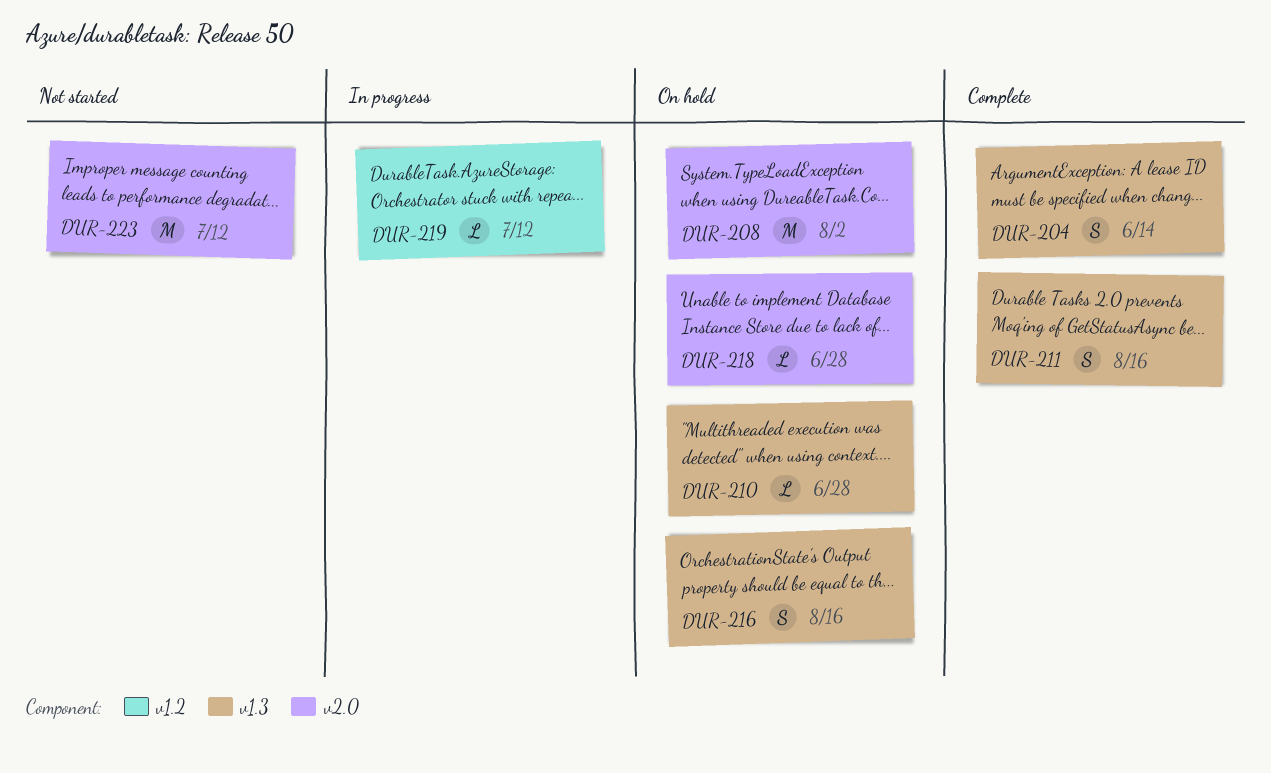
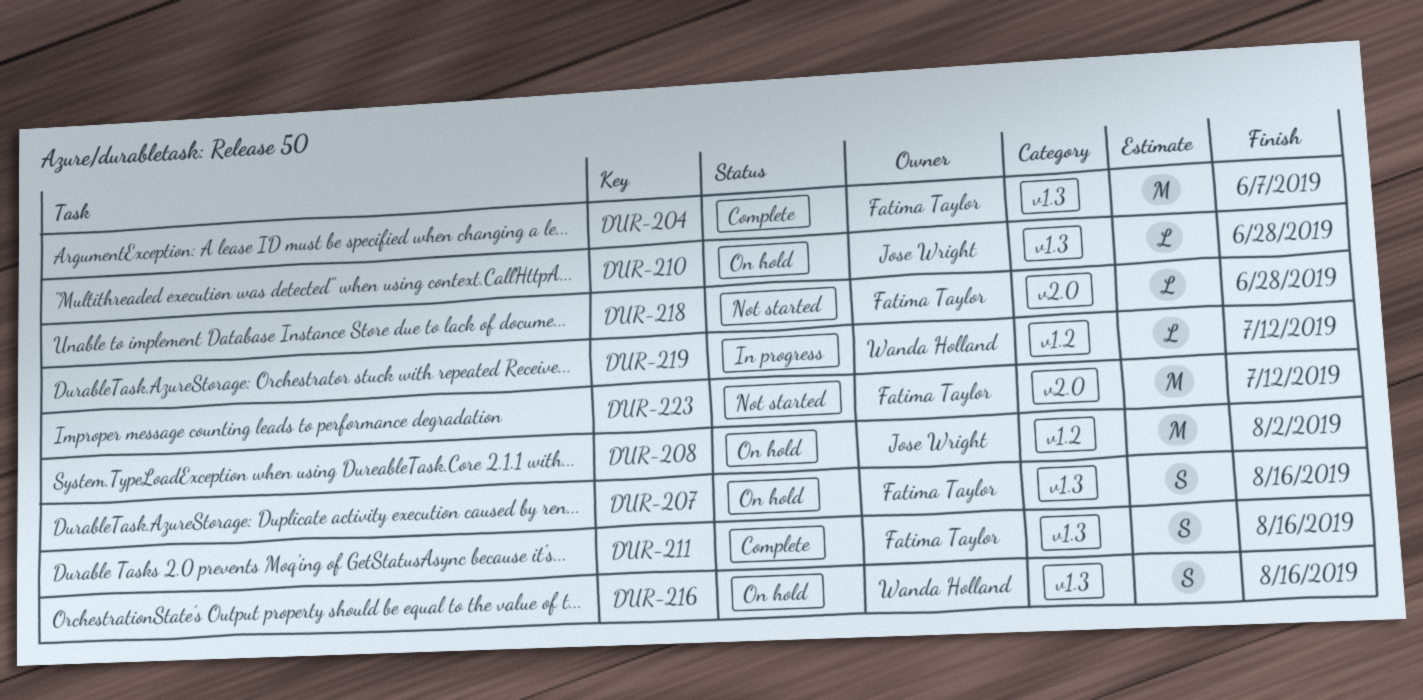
DUR-204, estimate: S -> M
DUR-204, due: Jun 14 -> Jun 7
DUR-207: none -> present
DUR-208, label: v2.0 -> v1.2
DUR-218, status: On hold -> Not started

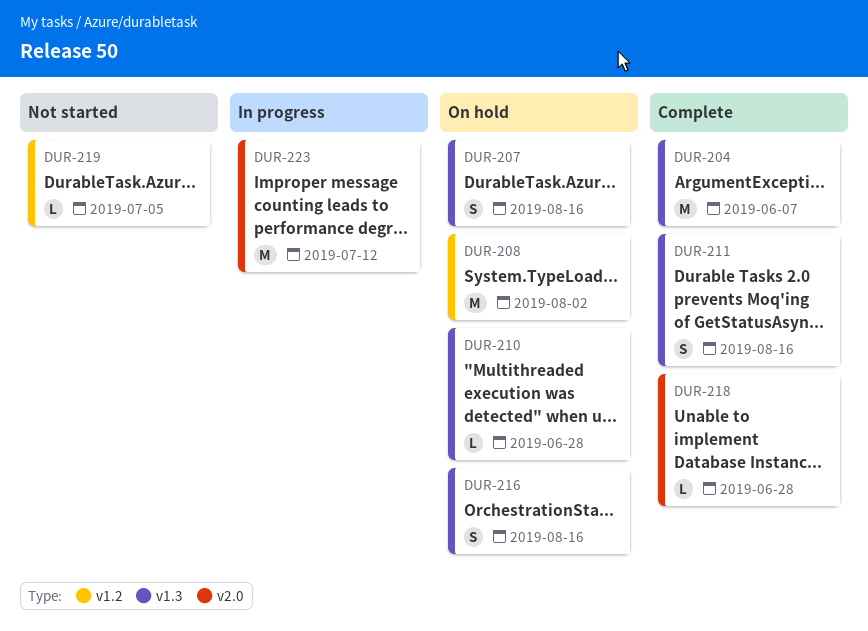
DUR-218, status: Not started -> Complete
DUR-219, status: In progress -> Not started
DUR-219, due: Jul 12 -> Jul 5
DUR-223, status: Not started -> In progress

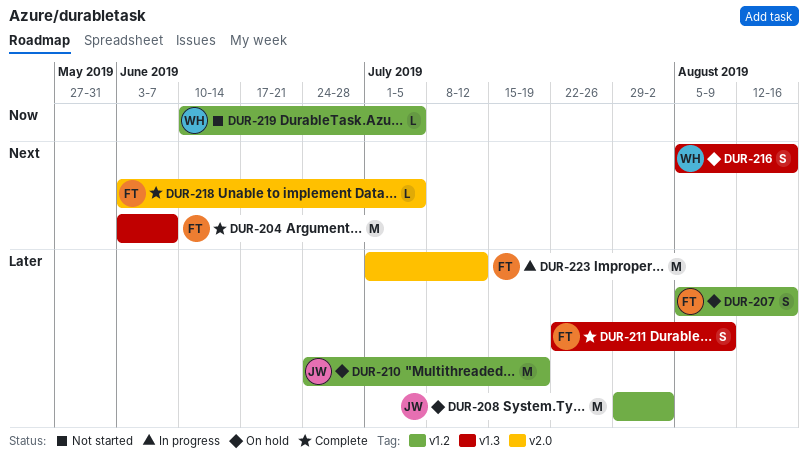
DUR-207, label: v1.3 -> v1.2
DUR-210, label: v1.3 -> v1.2
DUR-210, estimate: L -> M
DUR-210, due: Jun 28 -> Jul 19
DUR-211, due: Aug 16 -> Aug 9
DUR-218, due: Jun 28 -> Jul 5

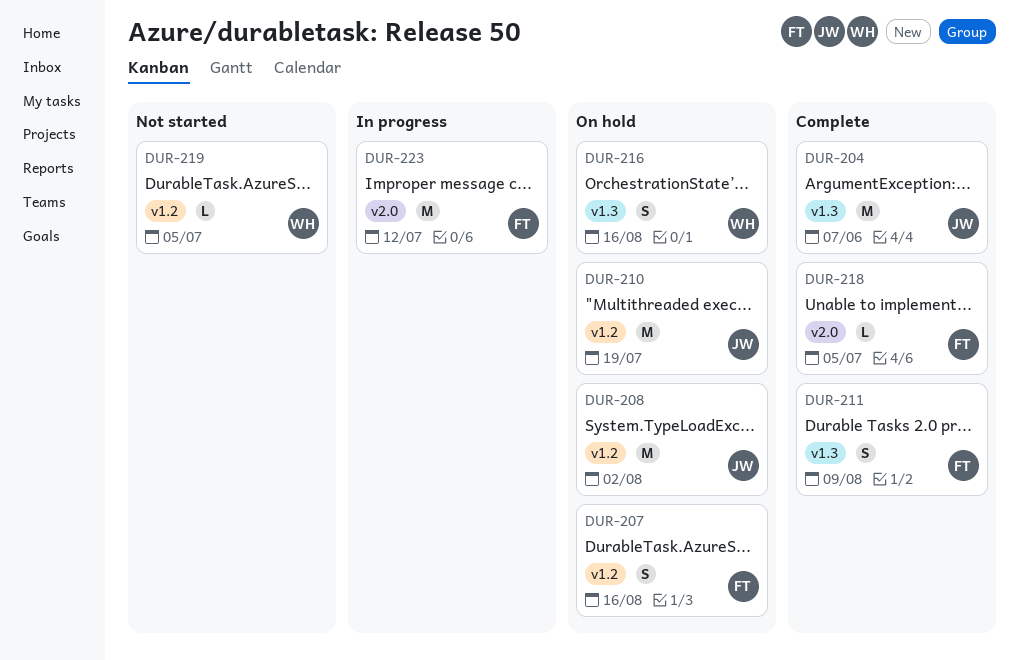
DUR-204, owner: FT -> JW

